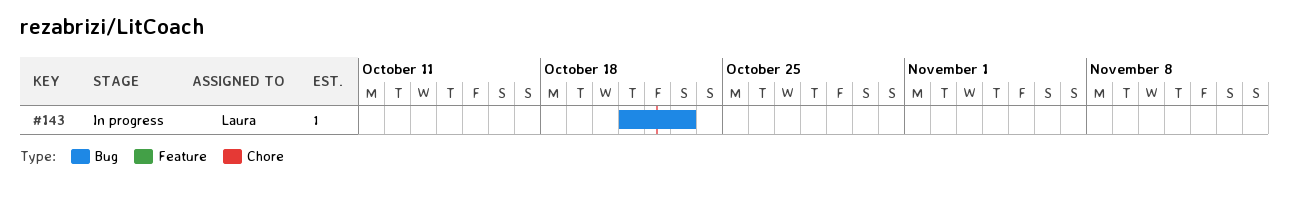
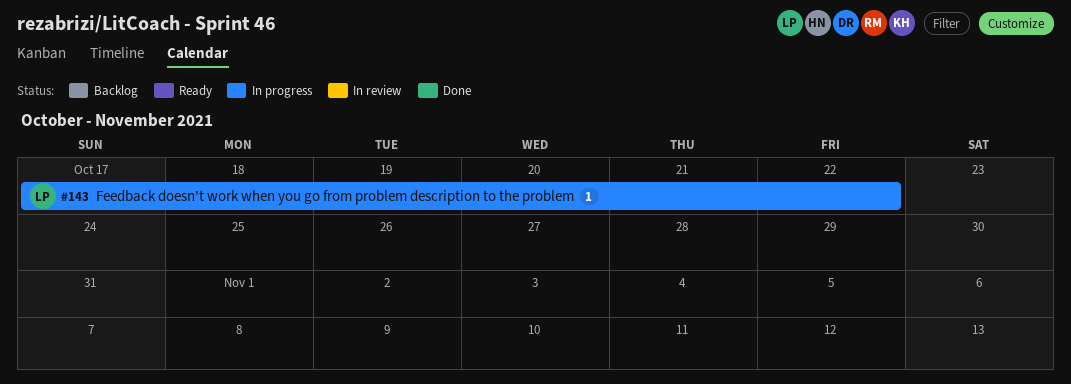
#143, start: Oct 21 -> Oct 17
#143, due: Oct 23 -> Oct 22

